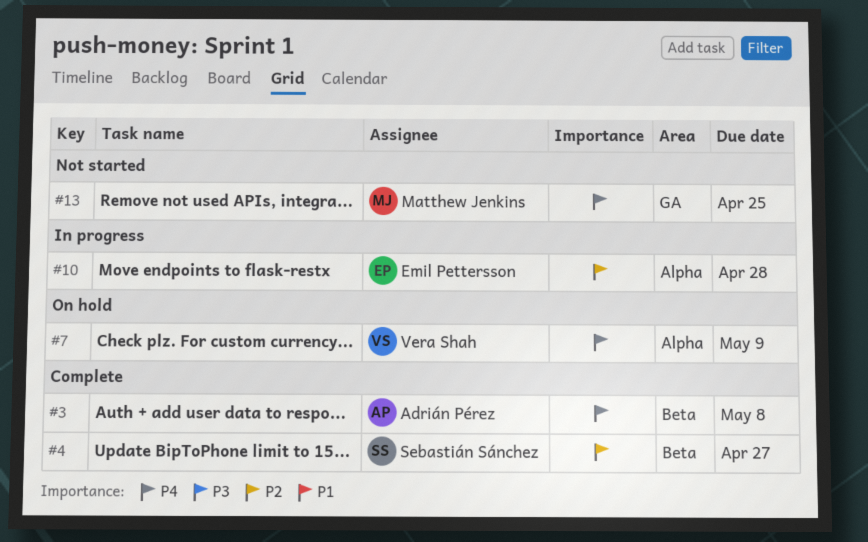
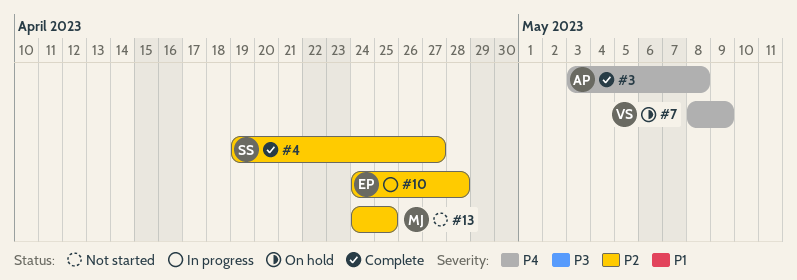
#13, priority: P4 -> P2

